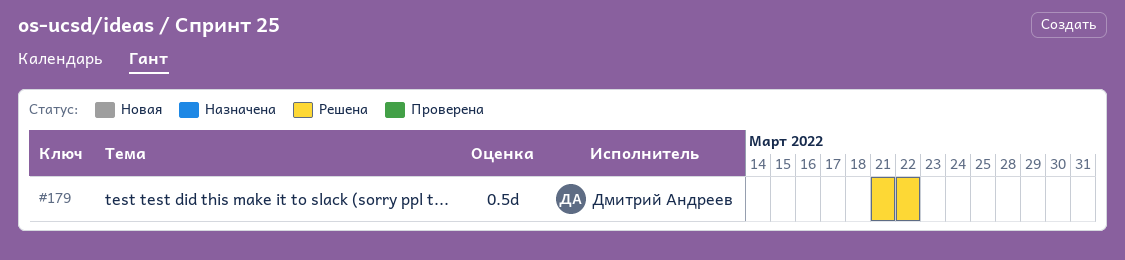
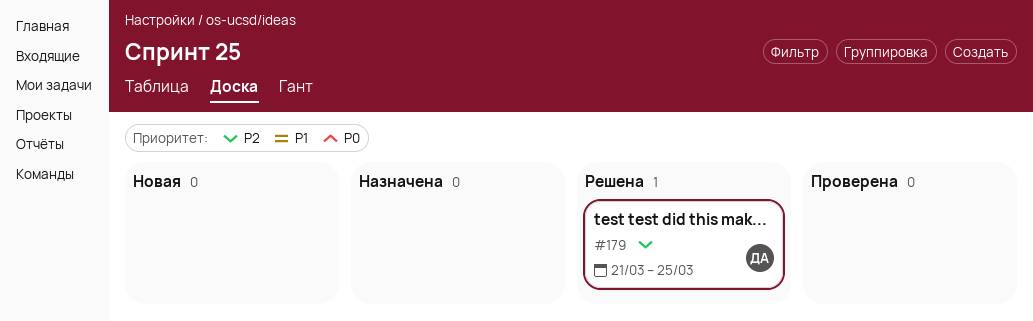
#179, due: Mar 22 -> Mar 25

